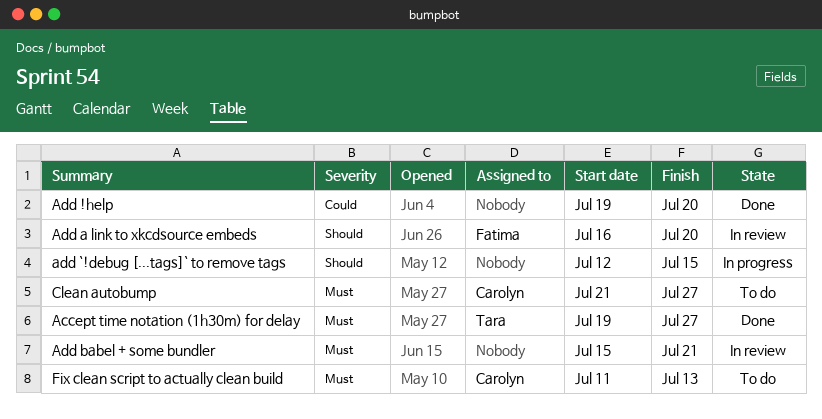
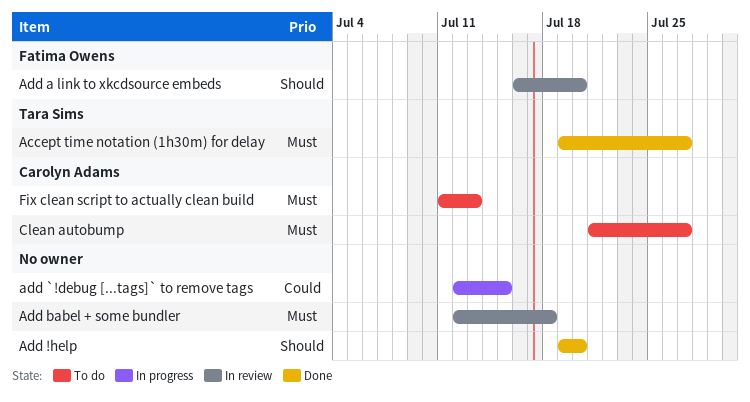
Add !help, priority: Could -> Should
add `!debug [...tags]` to remove tags, priority: Should -> Could
Add babel + some bundler, start: Jul 15 -> Jul 12
Add babel + some bundler, due: Jul 21 -> Jul 18

